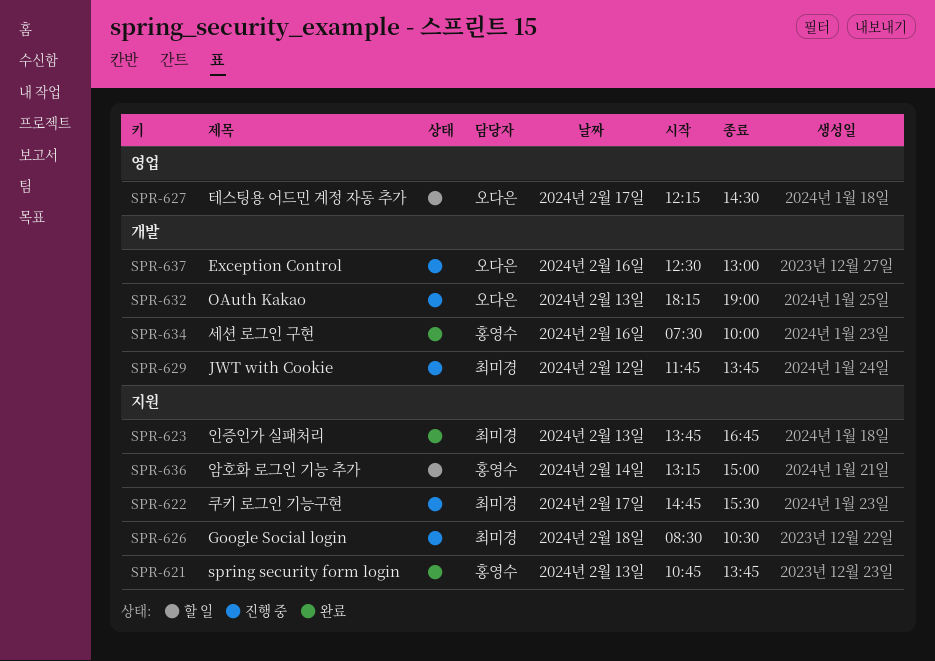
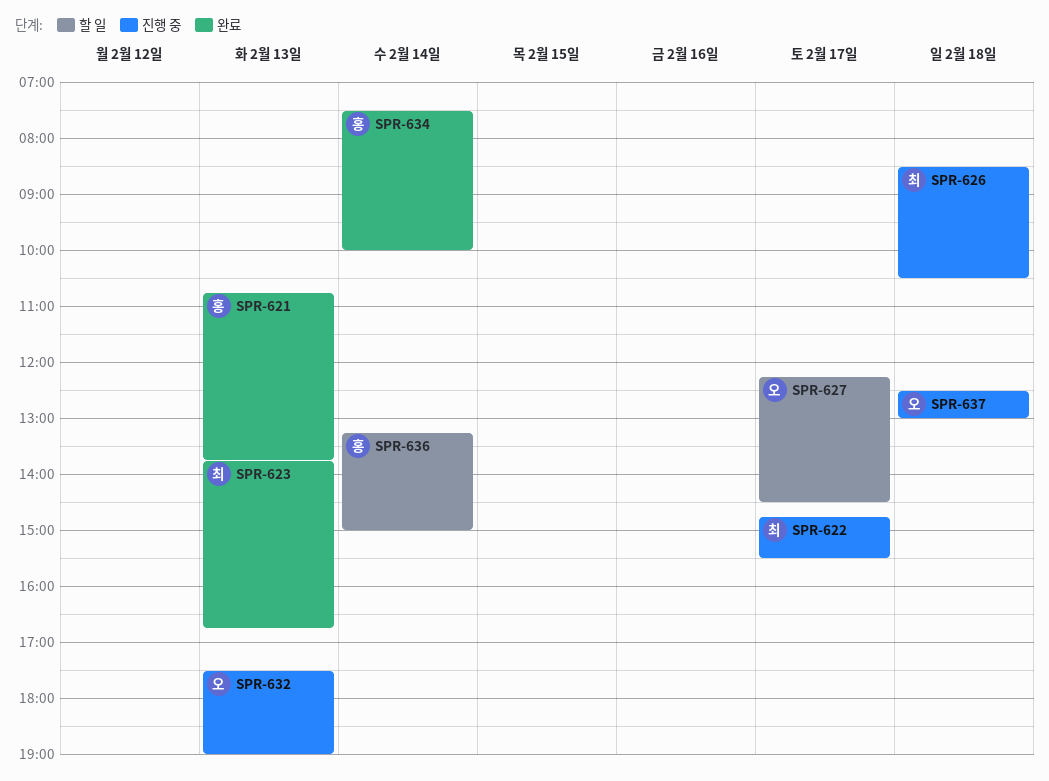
SPR-629: present -> none
SPR-632, begins: 18:15 -> 17:30
SPR-634, day: Feb 16 -> Feb 14
SPR-637, day: Feb 16 -> Feb 18

